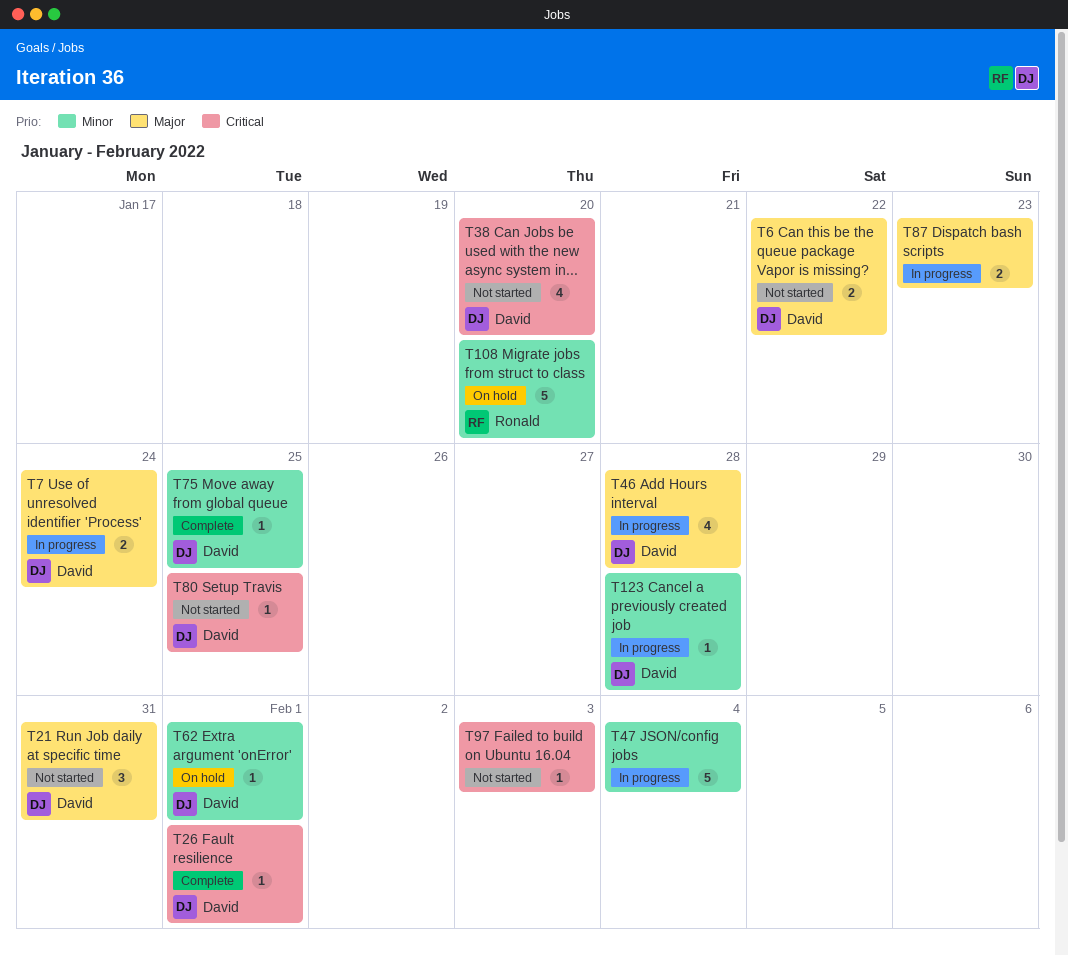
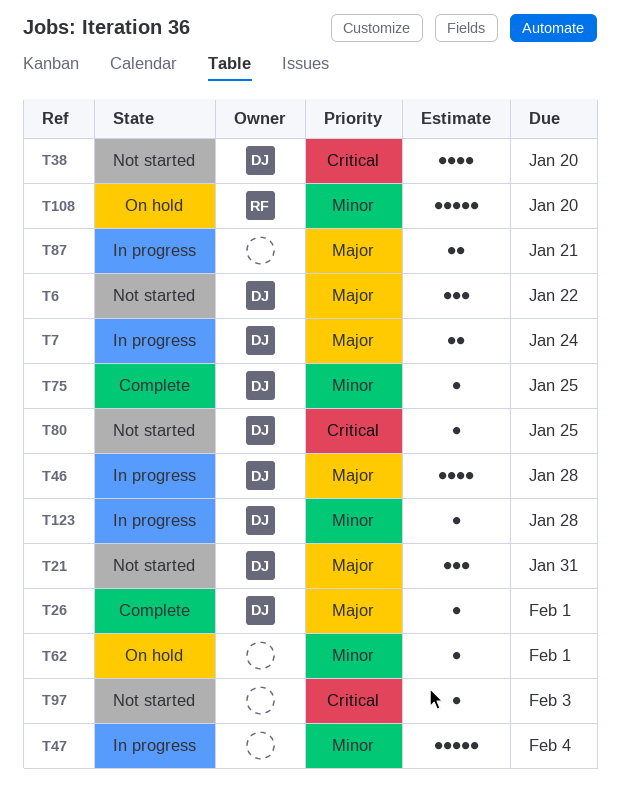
T6, estimate: 2 -> 3
T26, priority: Critical -> Major
T62, owner: David -> none
T87, due: Jan 23 -> Jan 21

